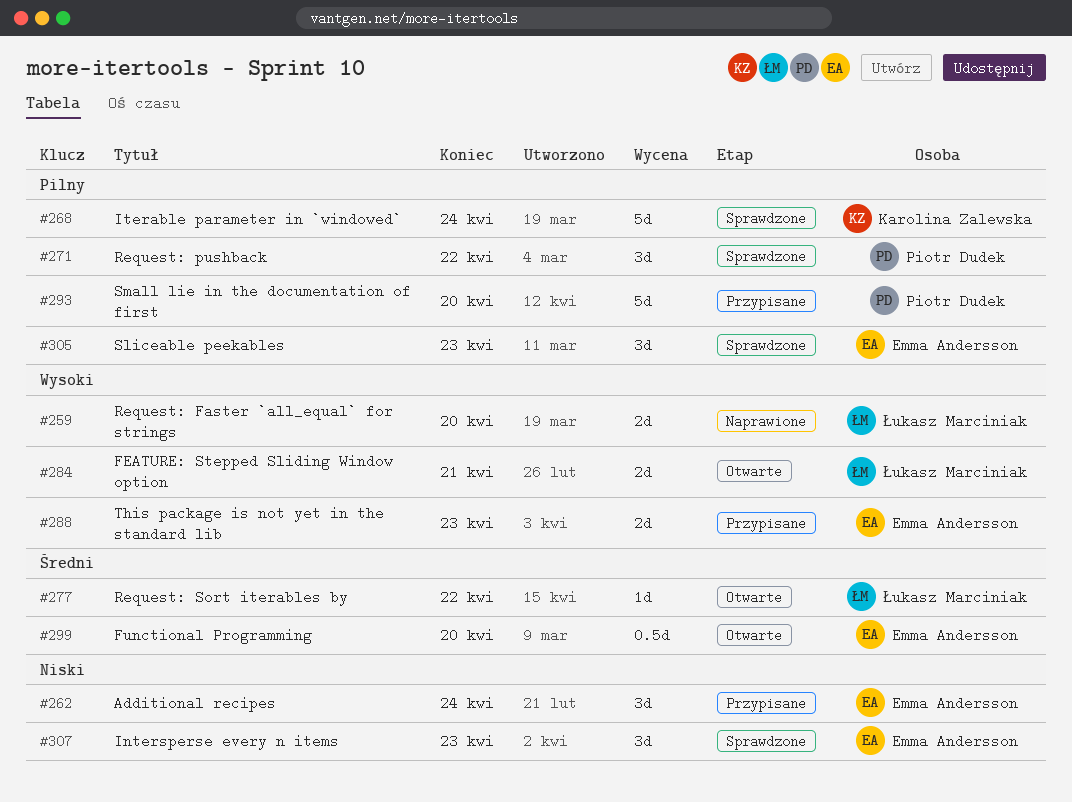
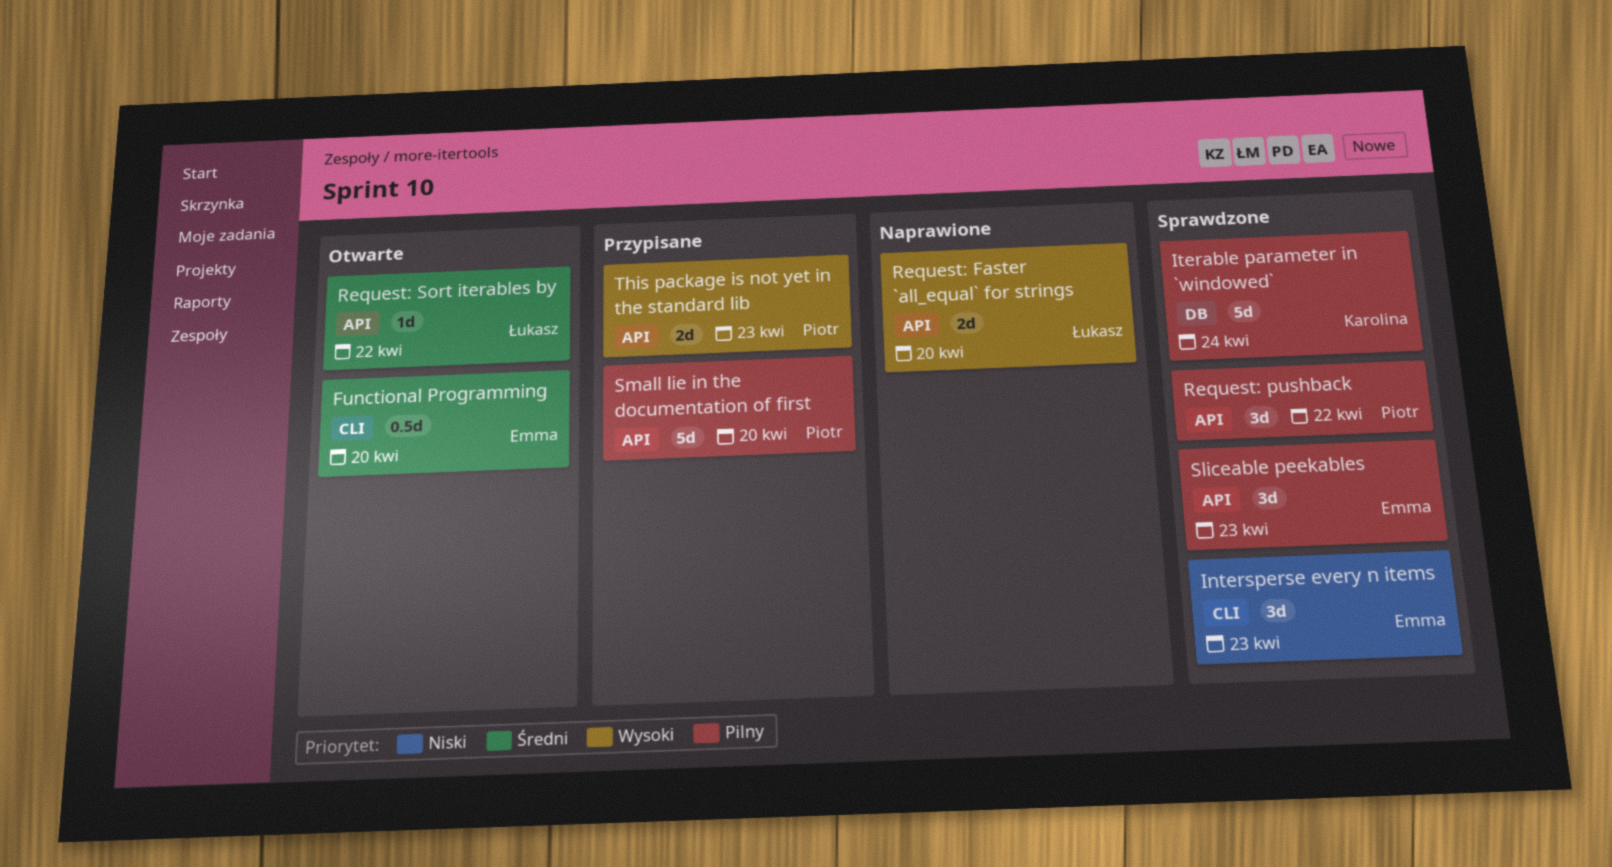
Additional recipes: present -> none
FEATURE: Stepped Sliding Window option: present -> none
This package is not yet in the standard lib, owner: Emma Andersson -> Piotr Dudek

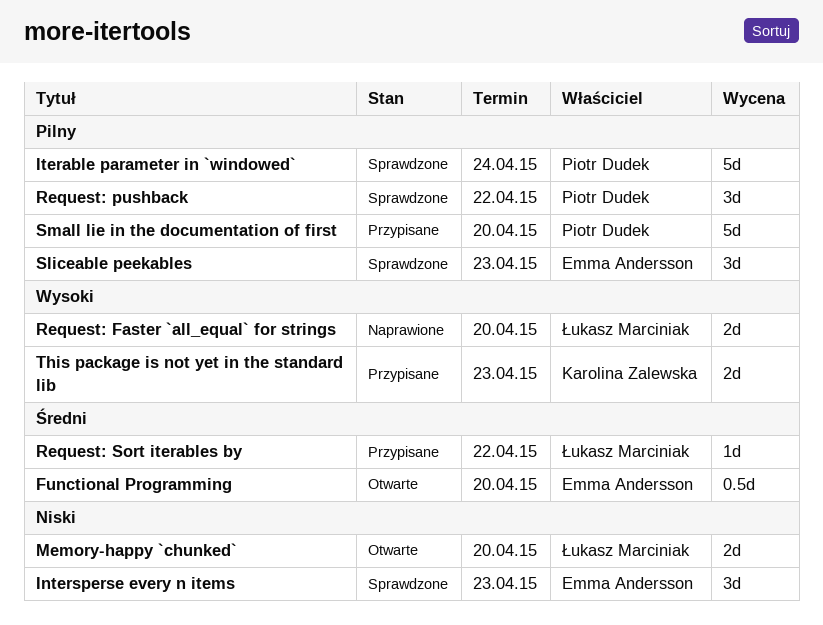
Iterable parameter in `windowed`, owner: Karolina Zalewska -> Piotr Dudek
Memory-happy `chunked`: none -> present
Request: Sort iterables by, status: Otwarte -> Przypisane
This package is not yet in the standard lib, owner: Piotr Dudek -> Karolina Zalewska

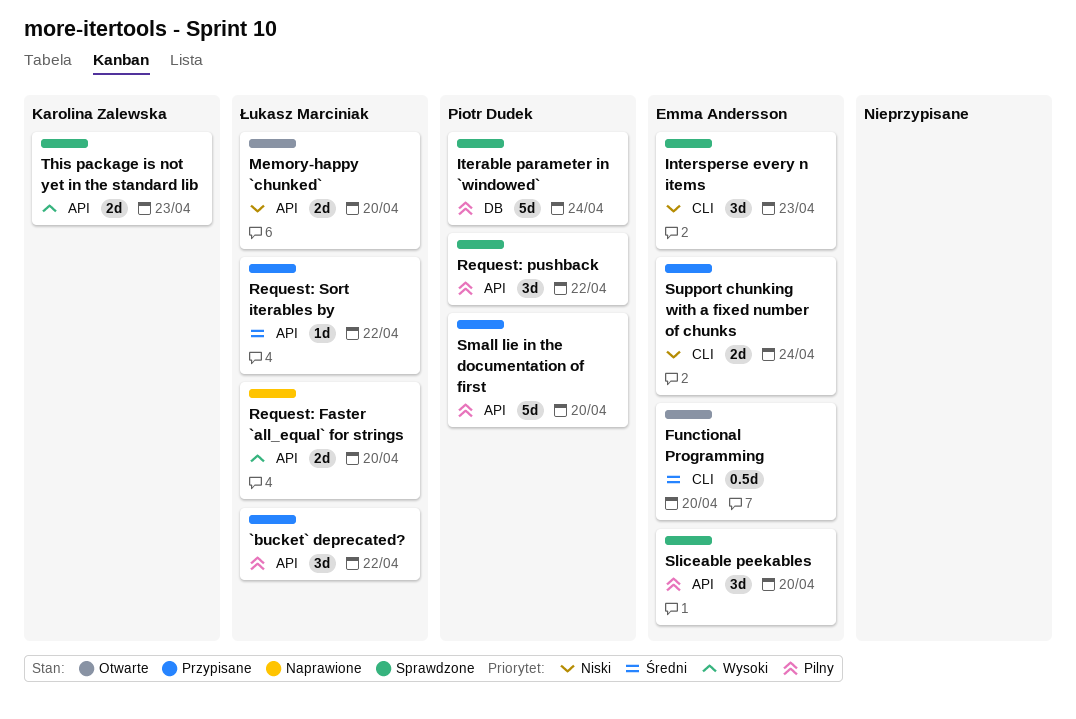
`bucket` deprecated?: none -> present
Sliceable peekables, due: Apr 23 -> Apr 20
Support chunking with a fixed number of chunks: none -> present
This package is not yet in the standard lib, status: Przypisane -> Sprawdzone

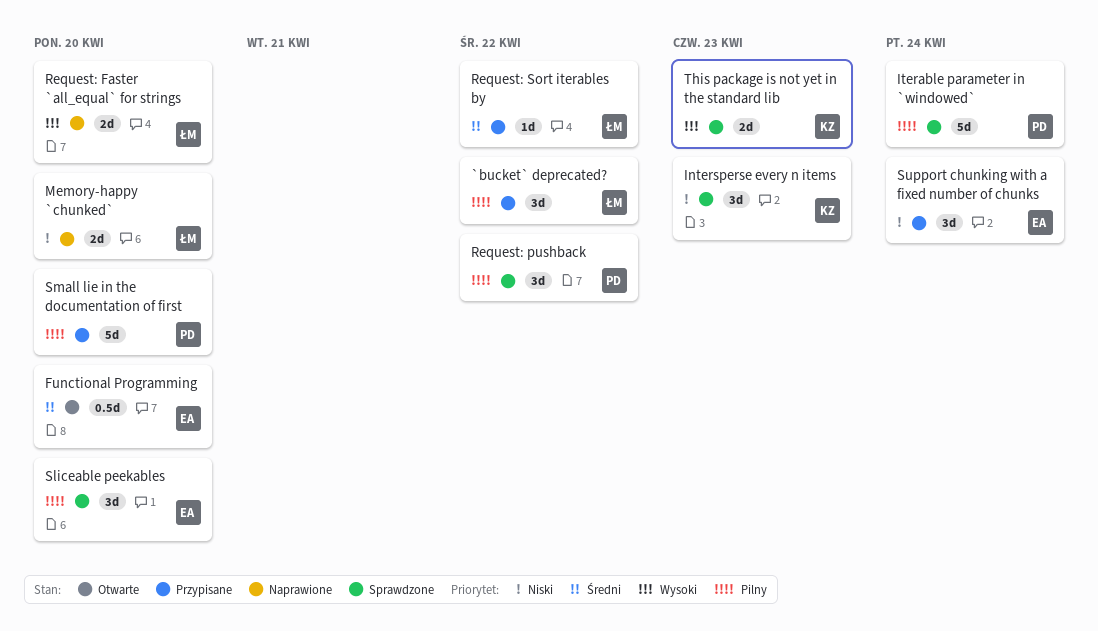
Intersperse every n items, owner: Emma Andersson -> Karolina Zalewska
Memory-happy `chunked`, status: Otwarte -> Naprawione
Support chunking with a fixed number of chunks, estimate: 2d -> 3d

